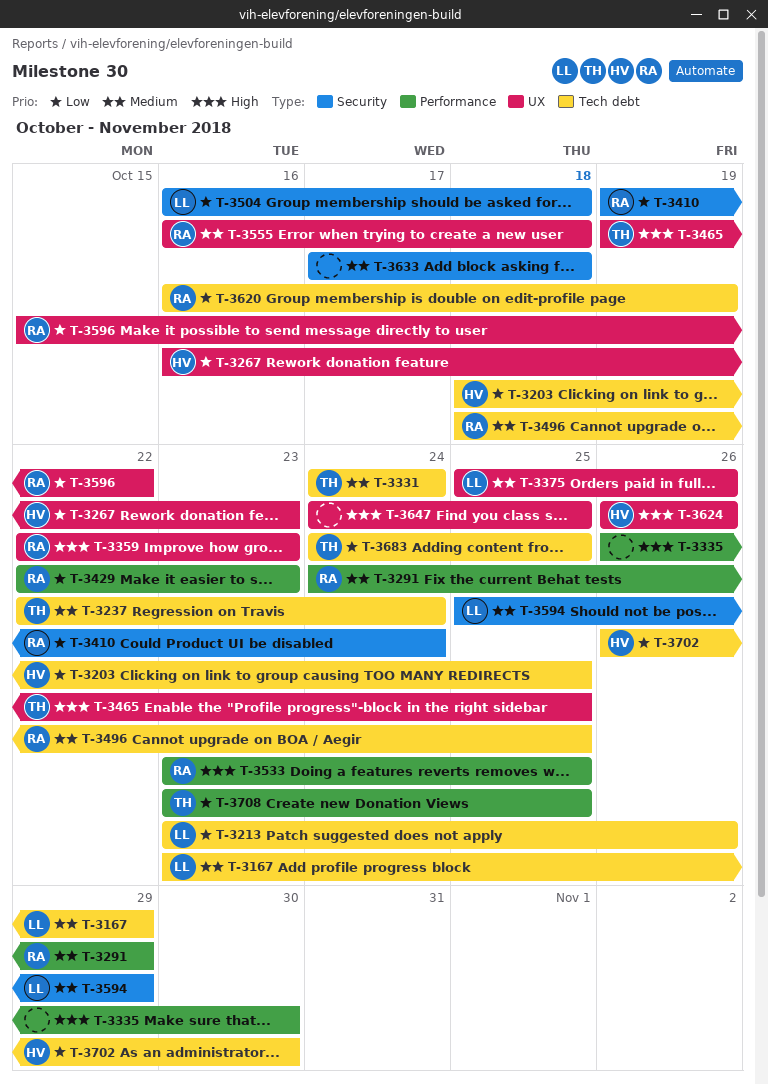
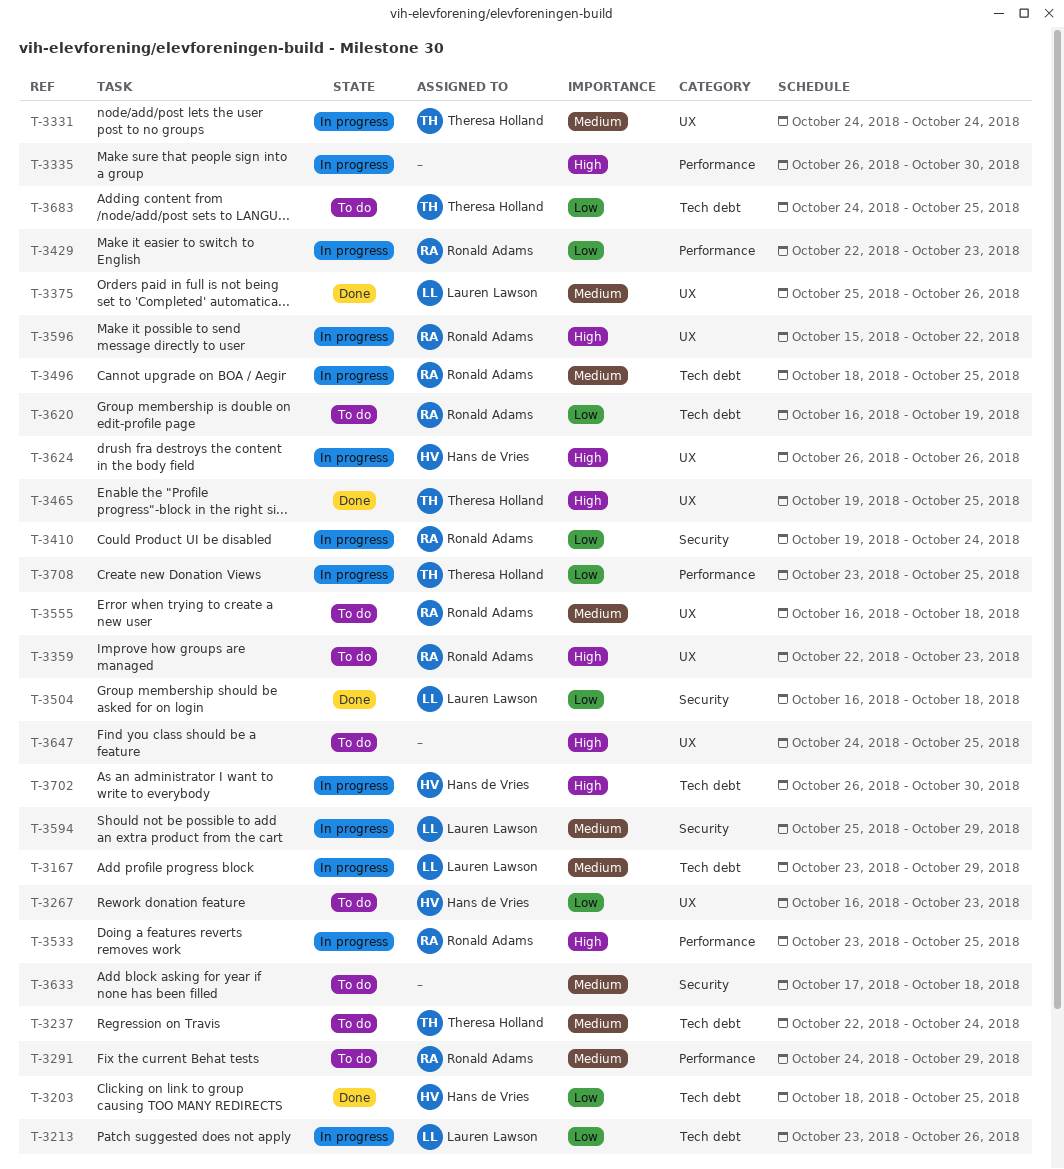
T-3331, label: Tech debt -> UX
T-3596, priority: Low -> High
T-3702, priority: Low -> High

